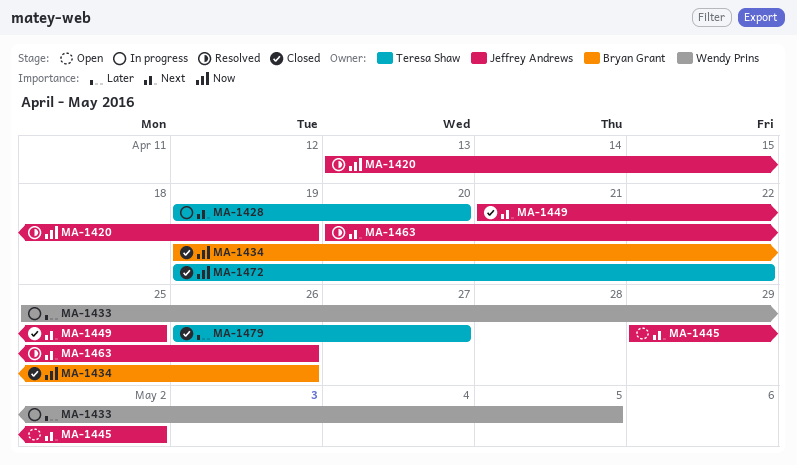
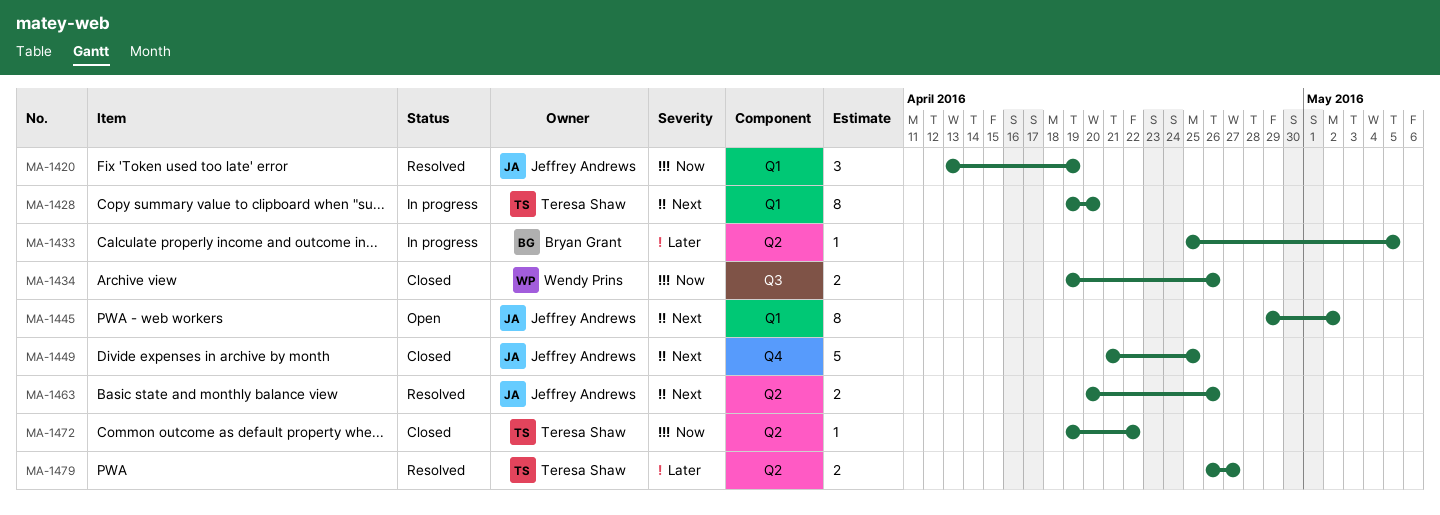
MA-1433, owner: Wendy Prins -> Bryan Grant
MA-1434, owner: Bryan Grant -> Wendy Prins
MA-1479, status: Closed -> Resolved

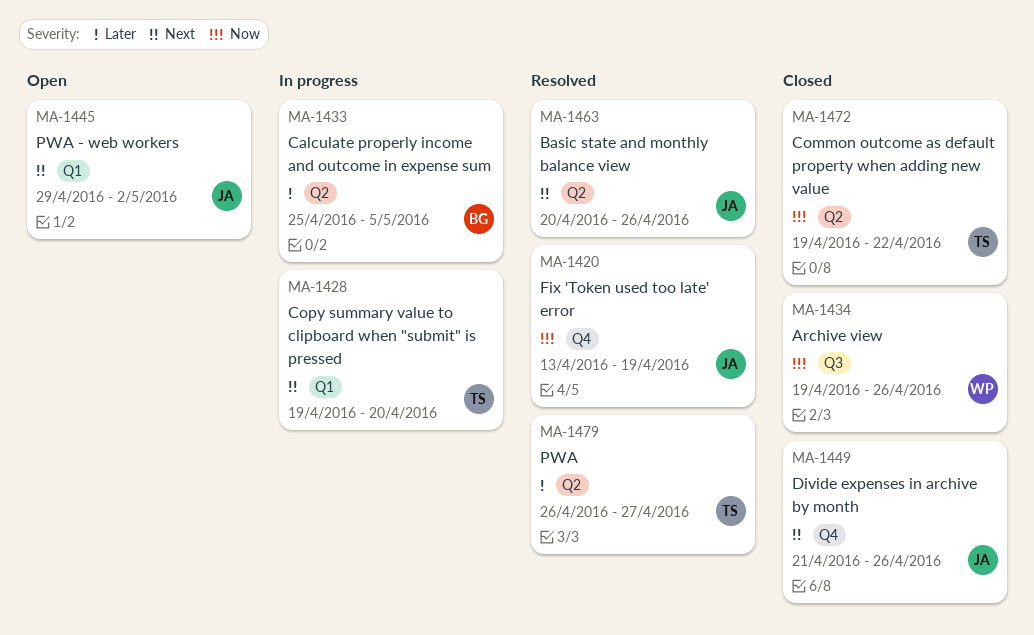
MA-1420, label: Q1 -> Q4
MA-1449, due: Apr 25 -> Apr 26

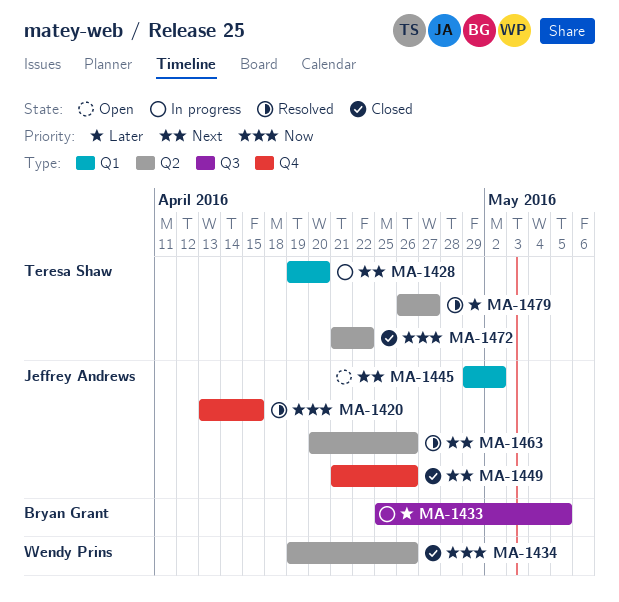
MA-1420, due: Apr 19 -> Apr 15
MA-1433, label: Q2 -> Q3
MA-1434, label: Q3 -> Q2
MA-1472, start: Apr 19 -> Apr 21

